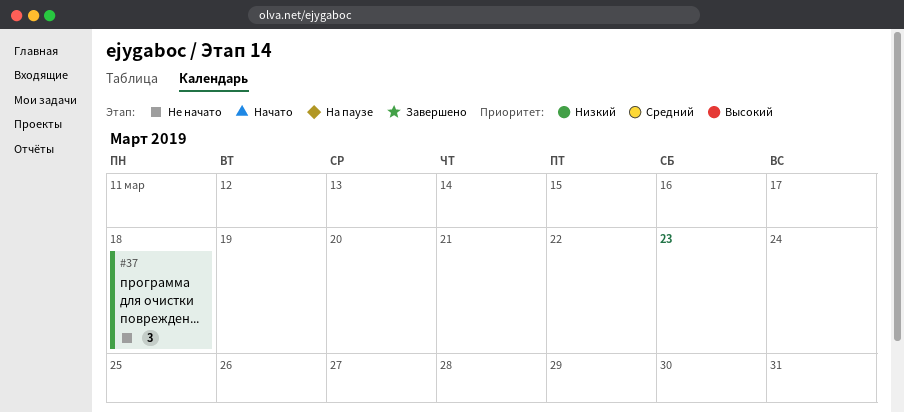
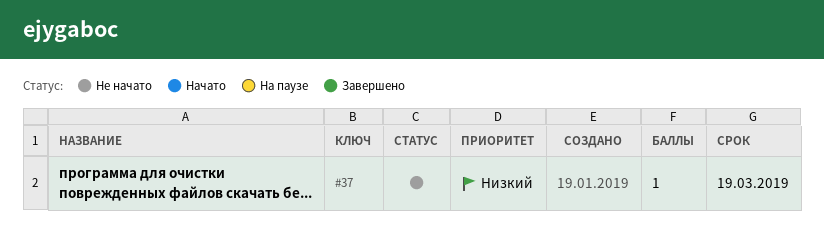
#37, estimate: 3 -> 1
#37, due: Mar 18 -> Mar 19

